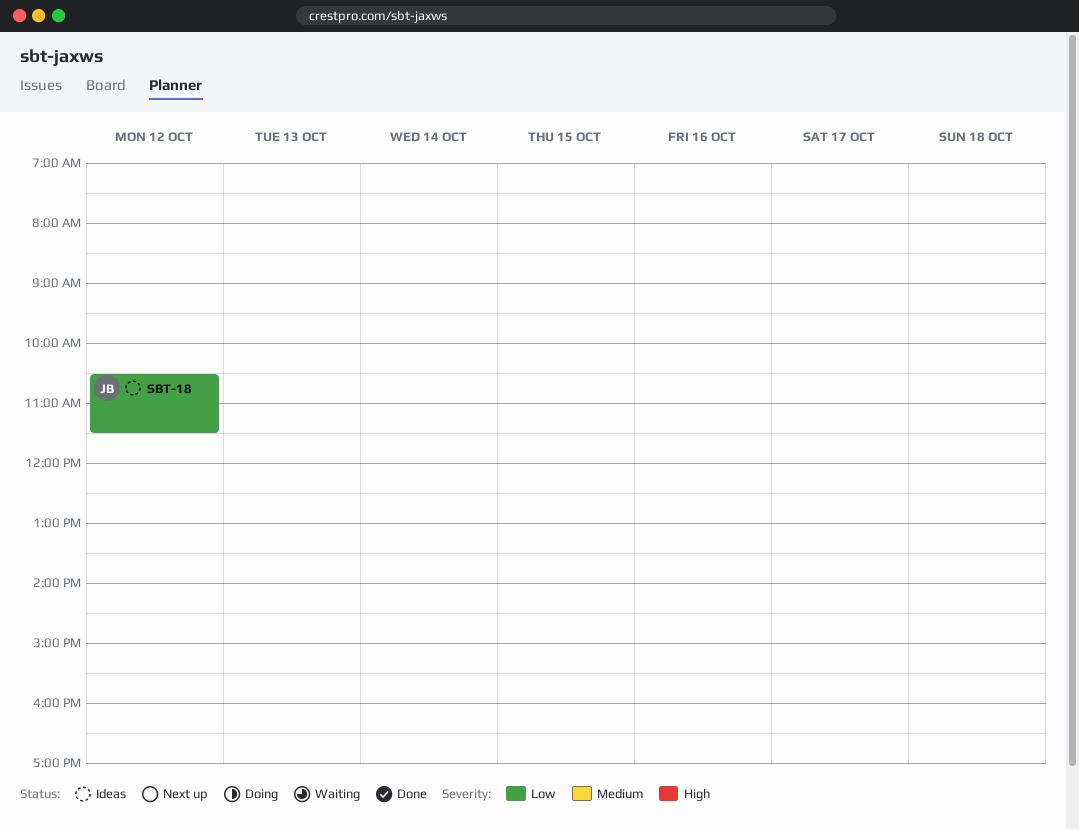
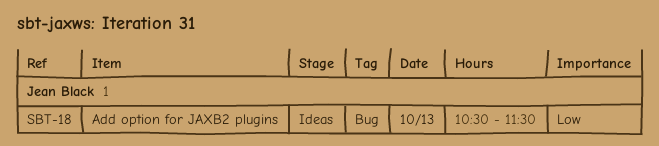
SBT-18, day: Oct 12 -> Oct 13

